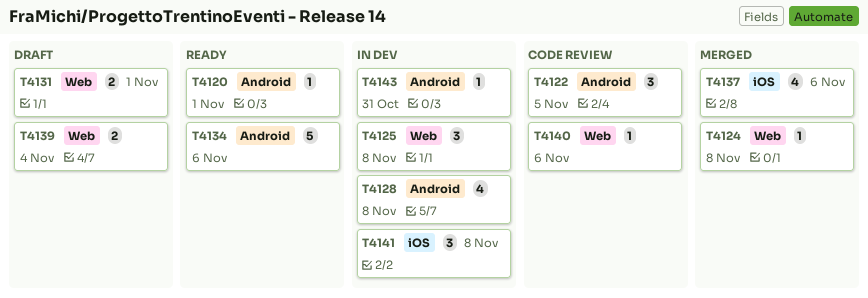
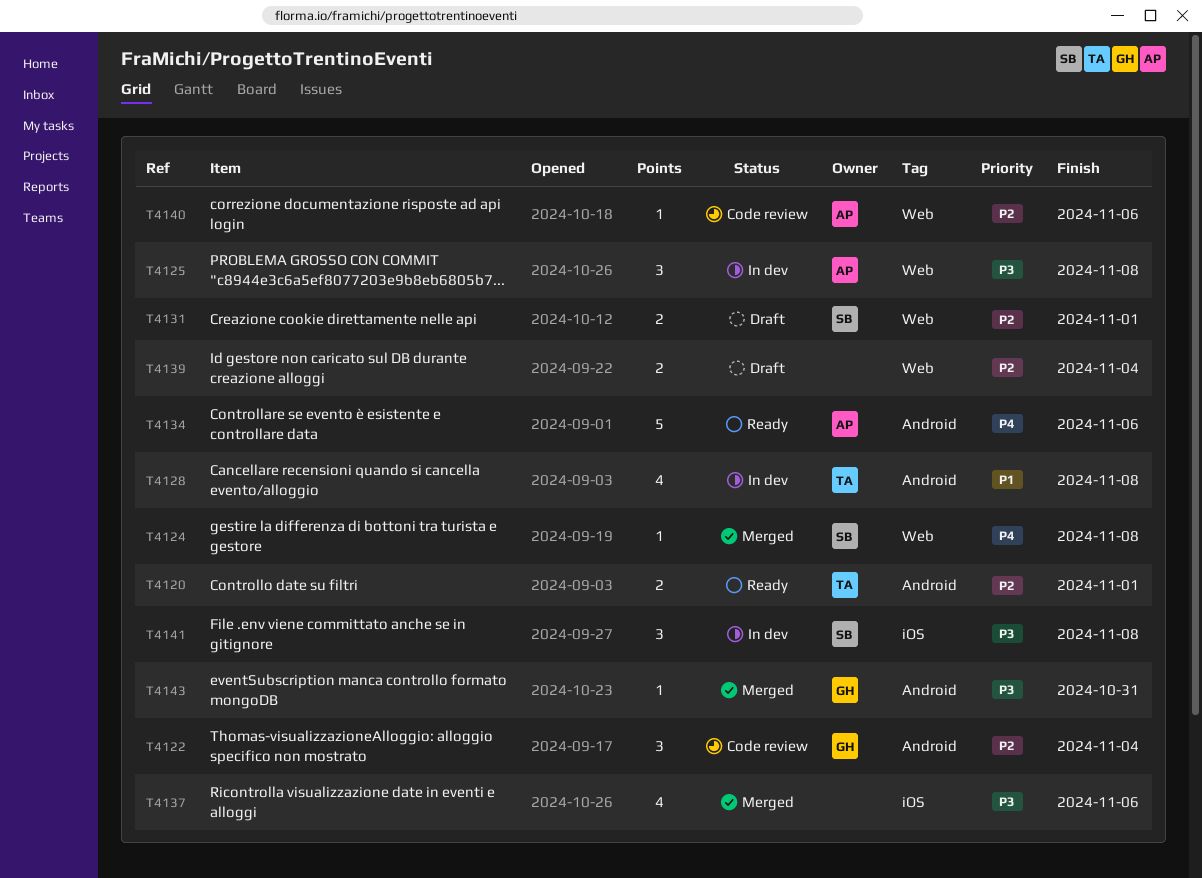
T4120, estimate: 1 -> 2
T4122, due: Nov 5 -> Nov 4
T4143, status: In dev -> Merged

